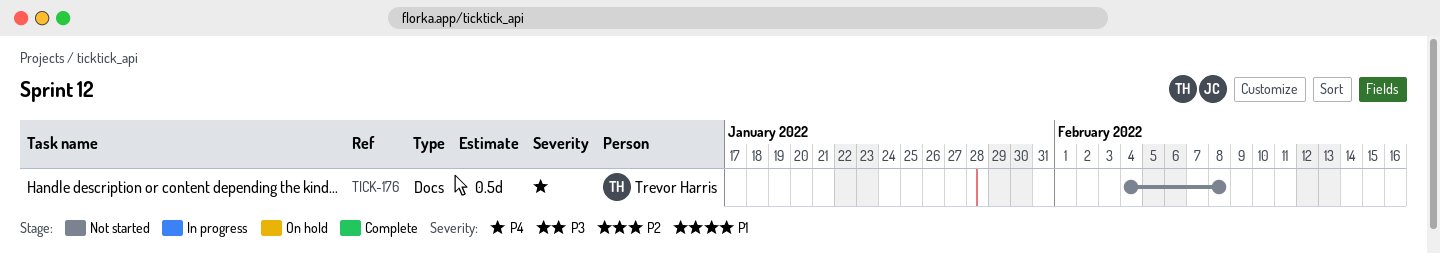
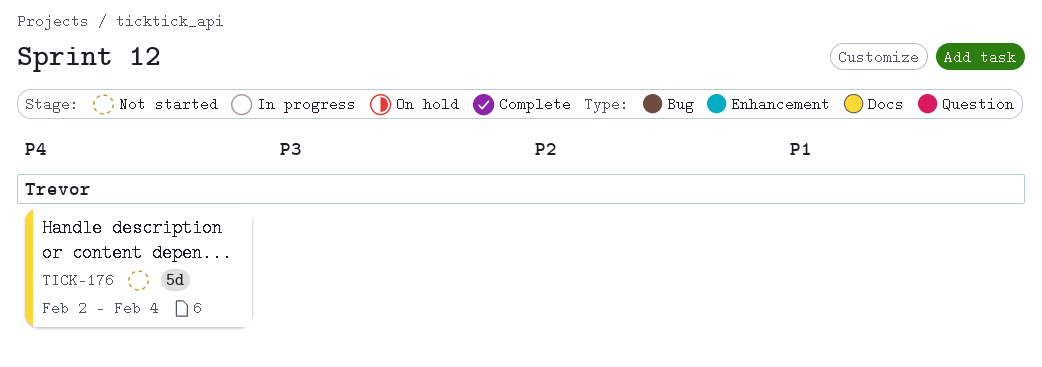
TICK-176, estimate: 0.5d -> 5d
TICK-176, start: Feb 4 -> Feb 2
TICK-176, due: Feb 8 -> Feb 4

